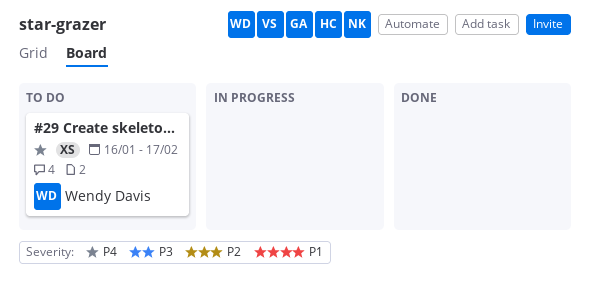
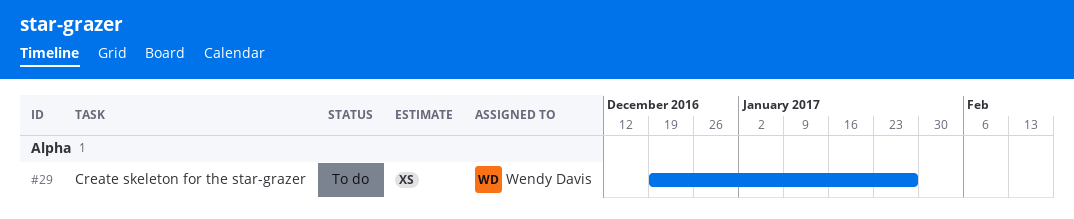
#29, start: Jan 16 -> Dec 19
#29, due: Feb 17 -> Jan 27

